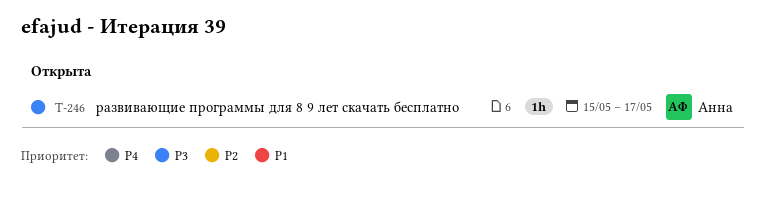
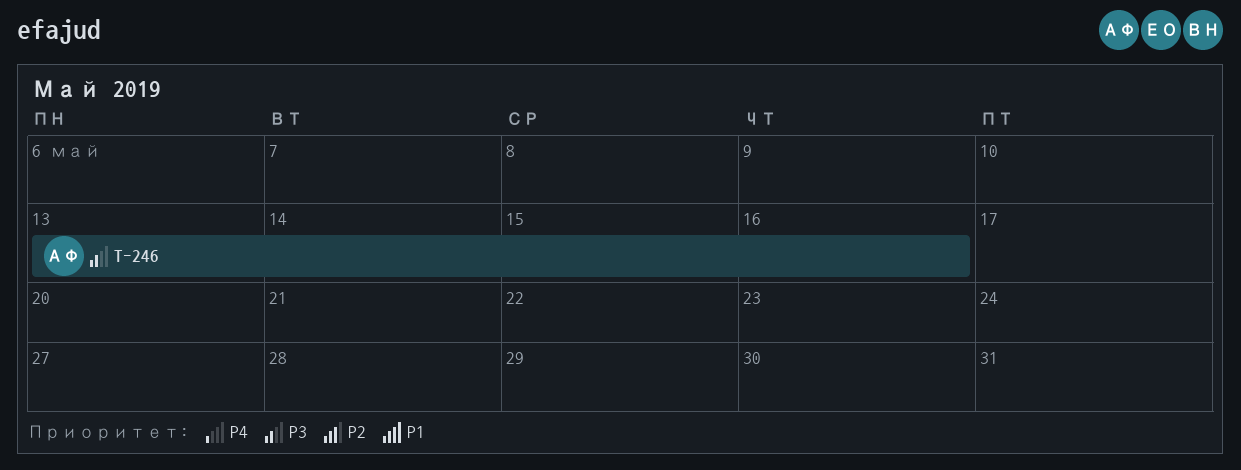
T-246, start: May 15 -> May 13
T-246, due: May 17 -> May 16

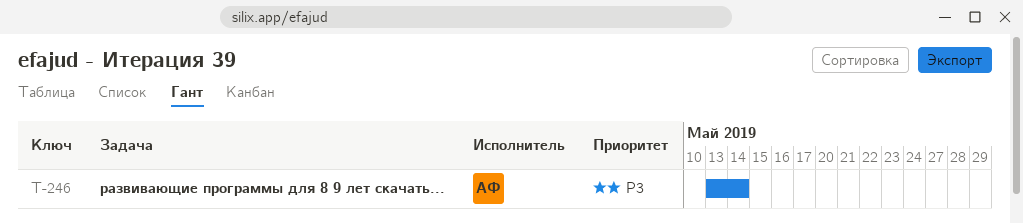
T-246, due: May 16 -> May 14

